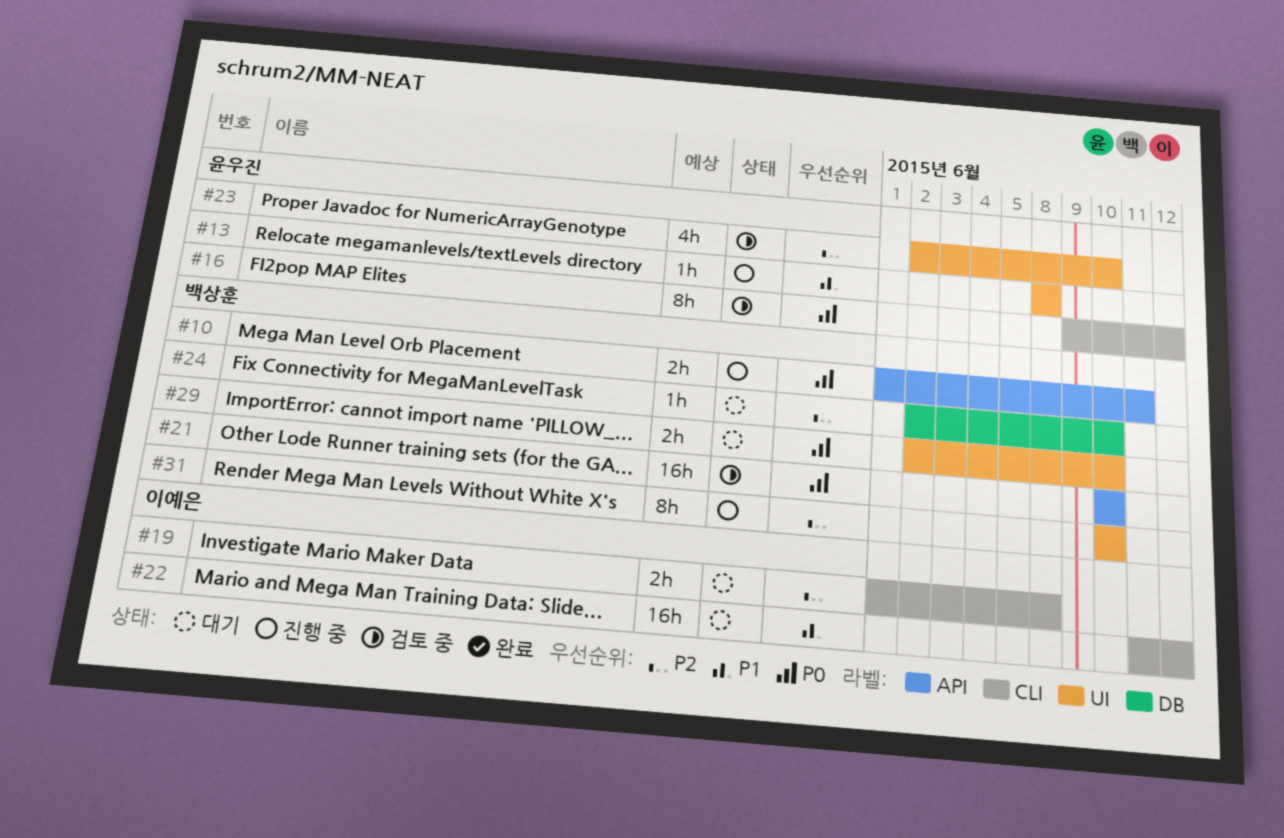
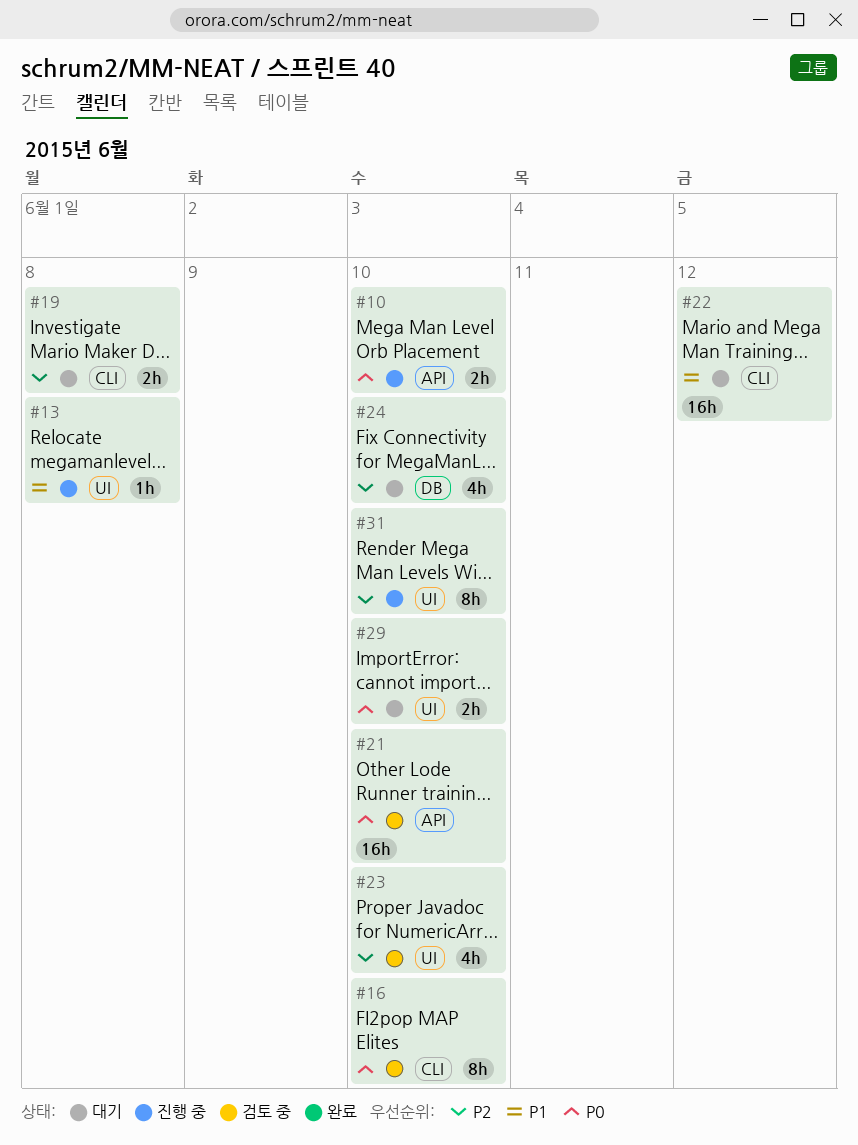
#10, due: Jun 11 -> Jun 10
#16, due: Jun 12 -> Jun 10
#24, estimate: 1h -> 4h

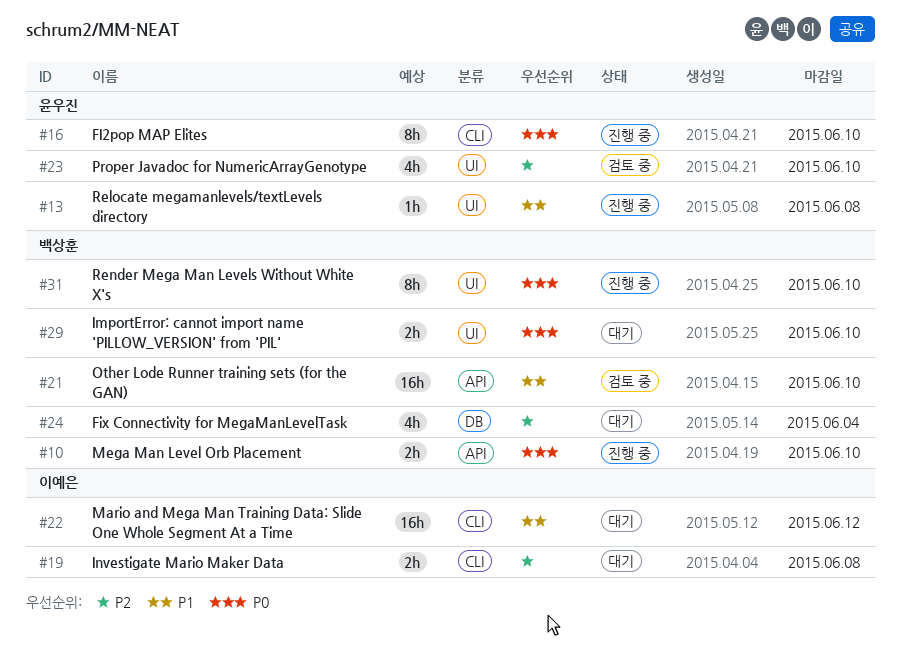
#16, status: 검토 중 -> 진행 중
#21, priority: P0 -> P1
#24, due: Jun 10 -> Jun 4
#31, priority: P2 -> P0

